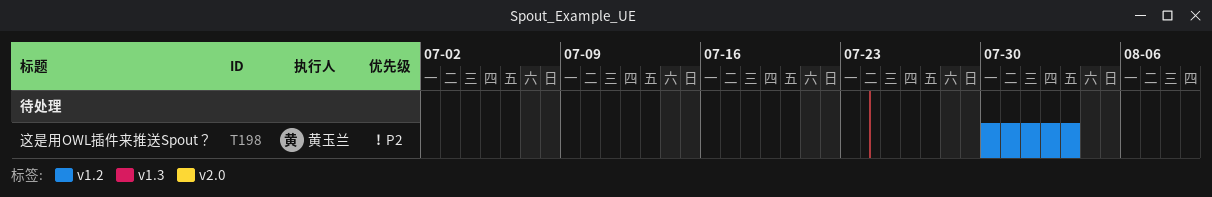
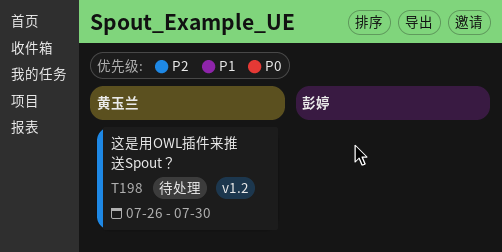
T198, start: Jul 30 -> Jul 26
T198, due: Aug 3 -> Jul 30

